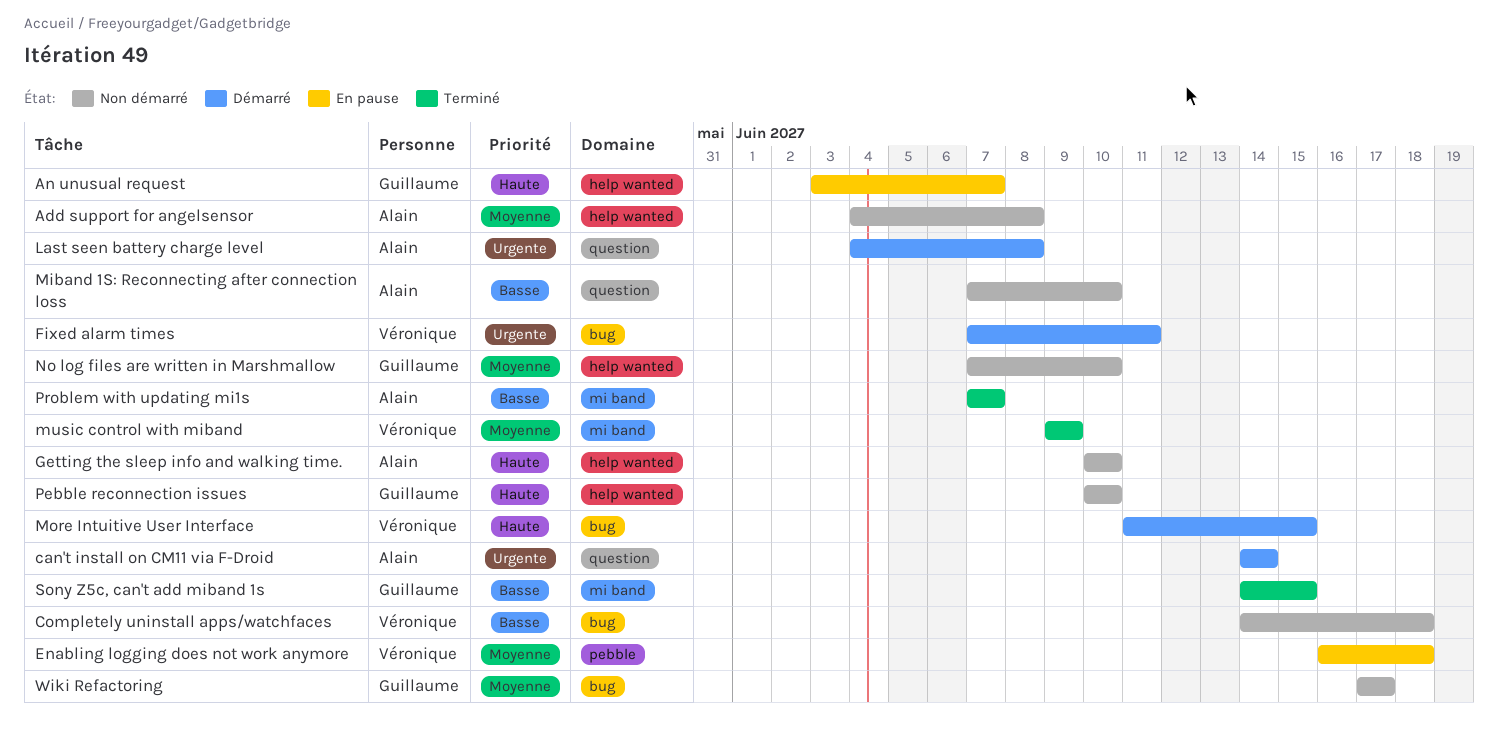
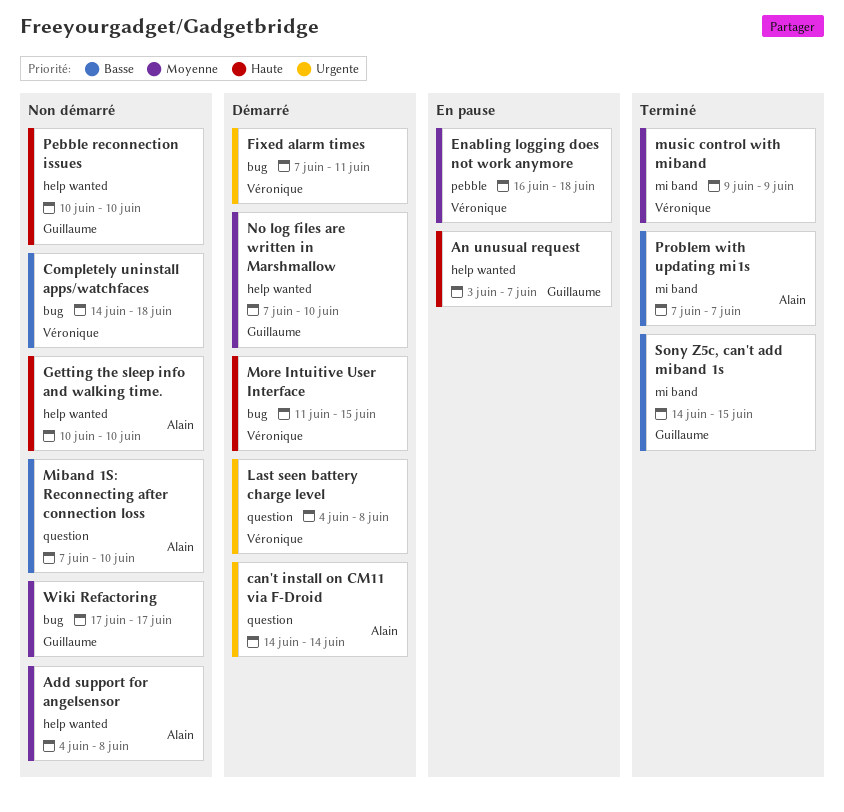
Last seen battery charge level, owner: Alain -> Véronique
No log files are written in Marshmallow, status: Non démarré -> Démarré

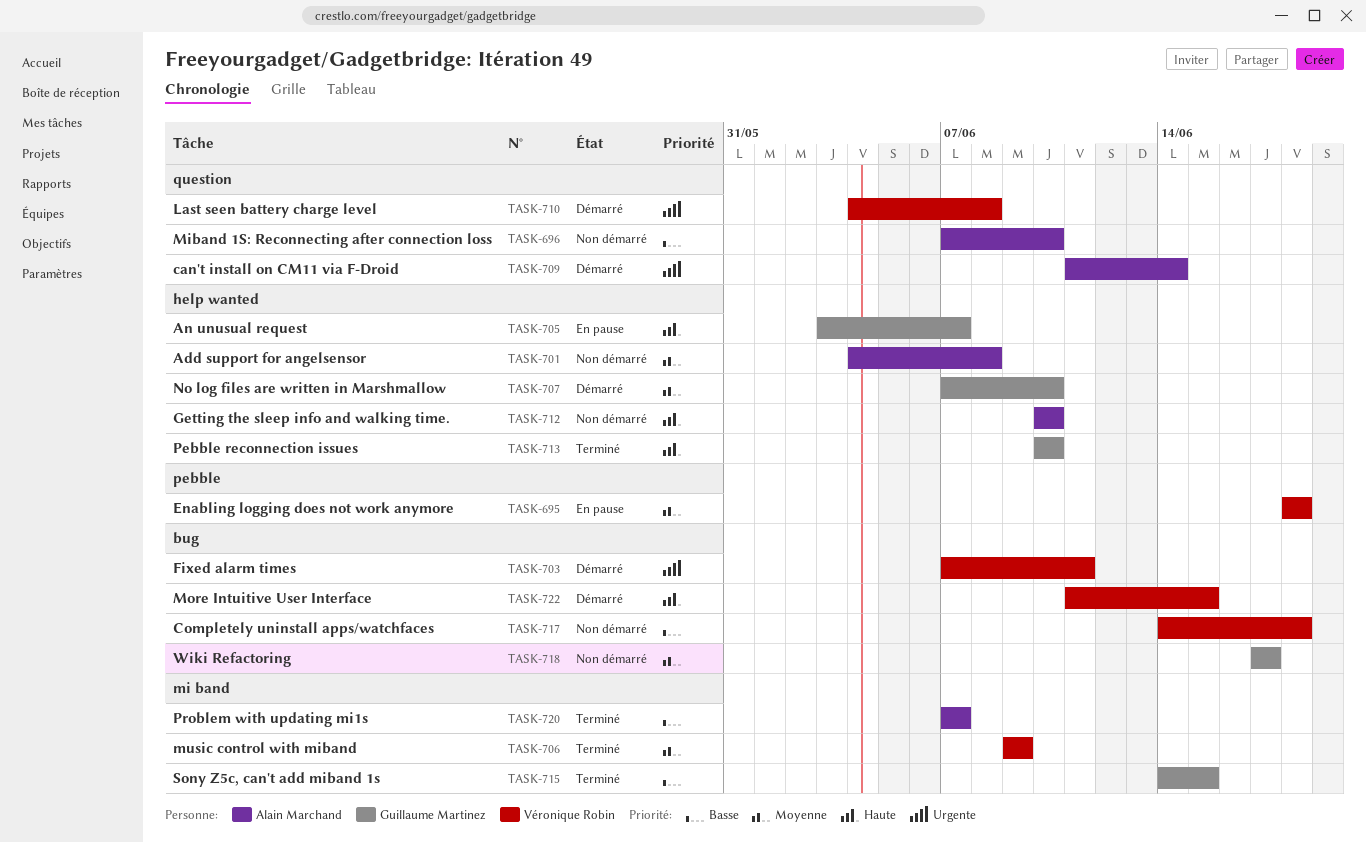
can't install on CM11 via F-Droid, start: Jun 14 -> Jun 11
Enabling logging does not work anymore, start: Jun 16 -> Jun 18
Pebble reconnection issues, status: Non démarré -> Terminé

